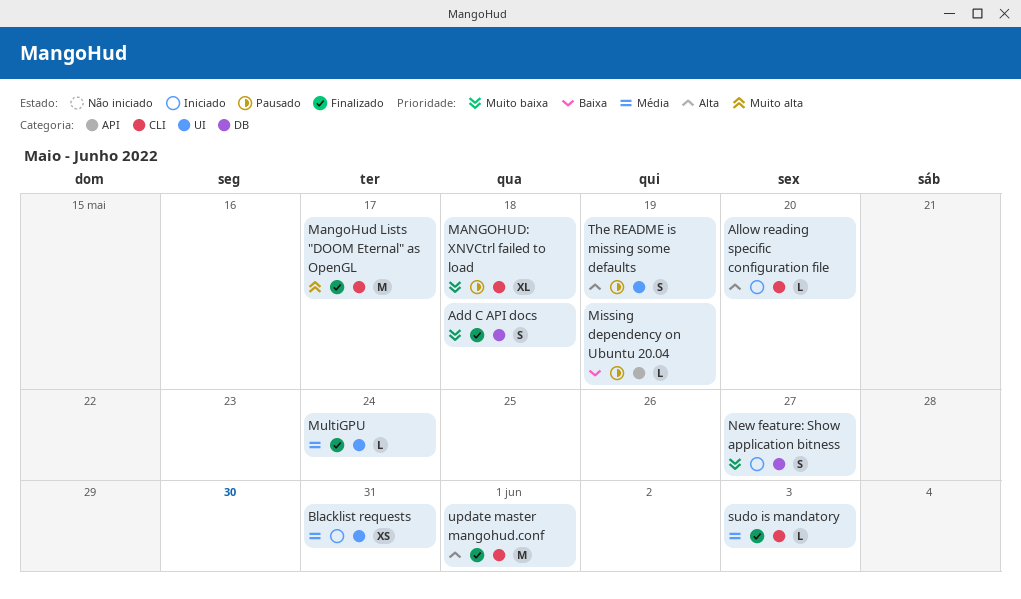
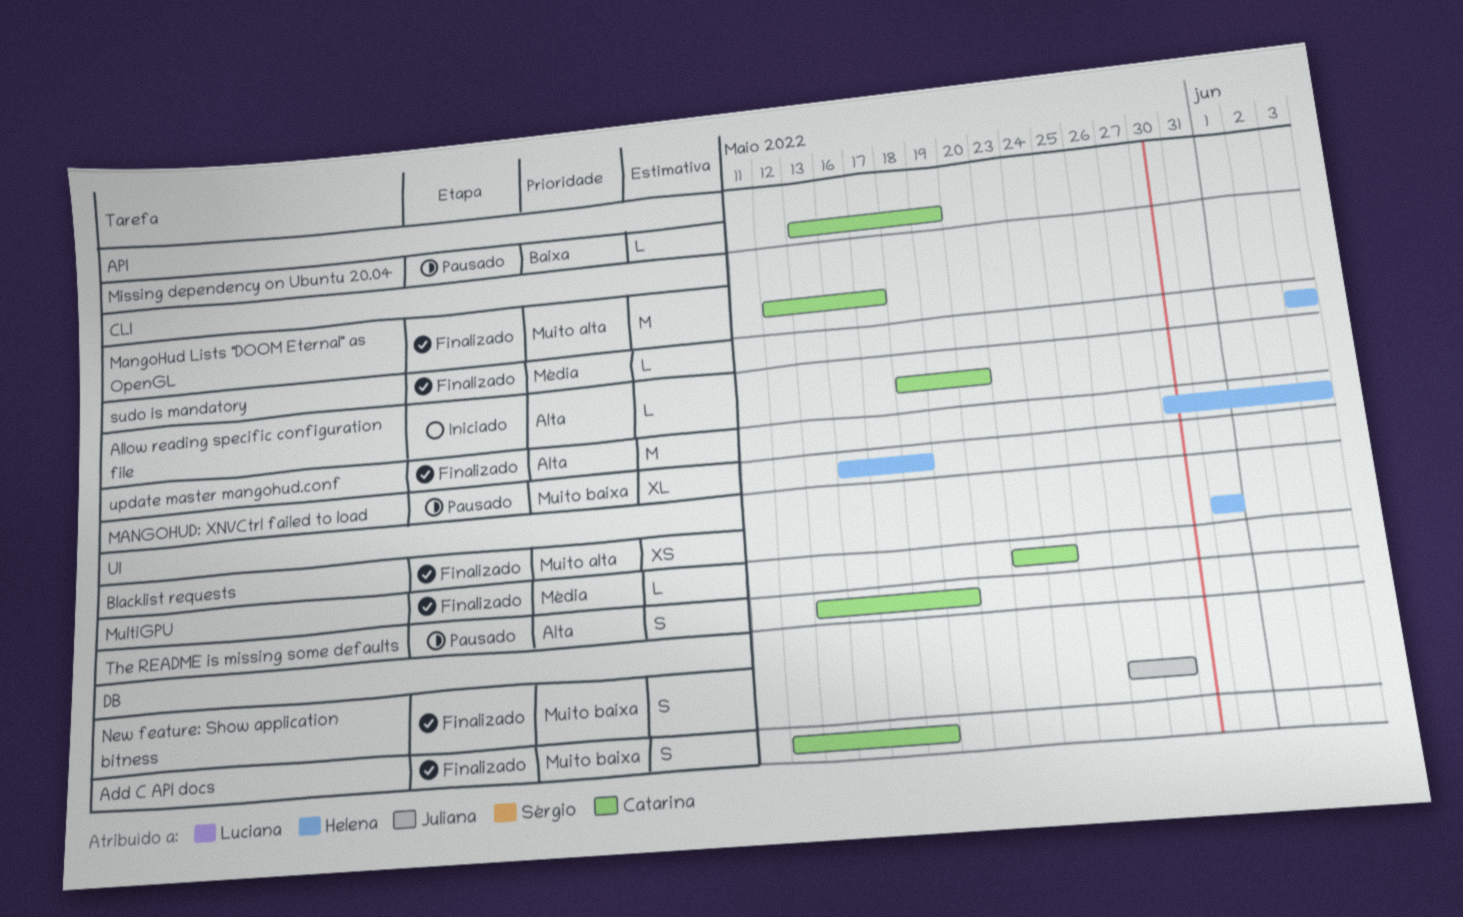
Blacklist requests, status: Iniciado -> Finalizado
Blacklist requests, priority: Média -> Muito alta
New feature: Show application bitness, status: Iniciado -> Finalizado
update master mangohud.conf, due: Jun 1 -> Jun 3

